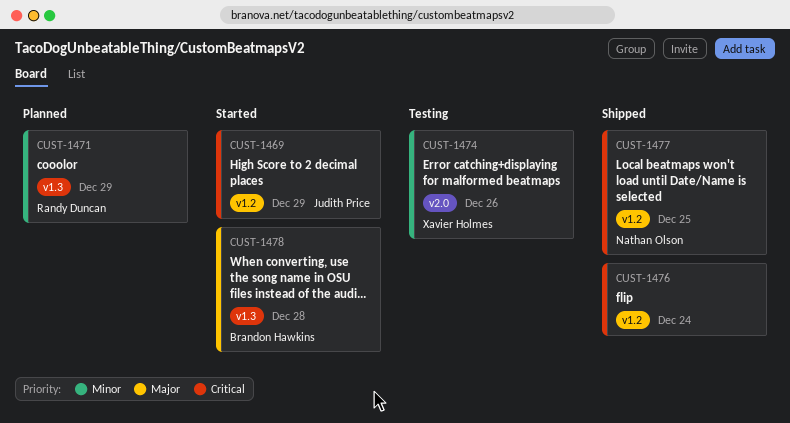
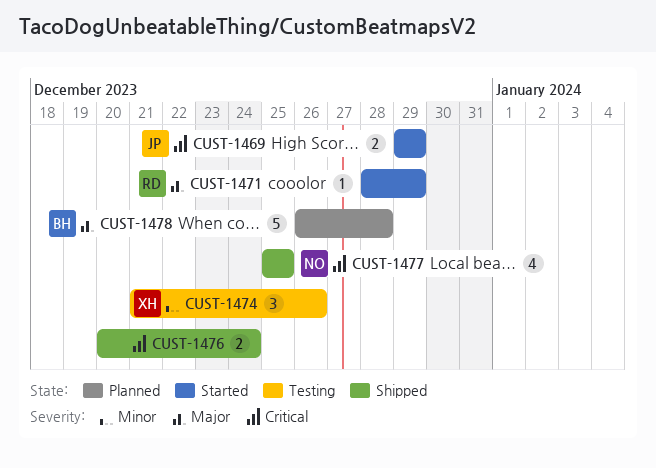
CUST-1471, status: Planned -> Started
CUST-1471, priority: Minor -> Major
CUST-1478, status: Started -> Planned

